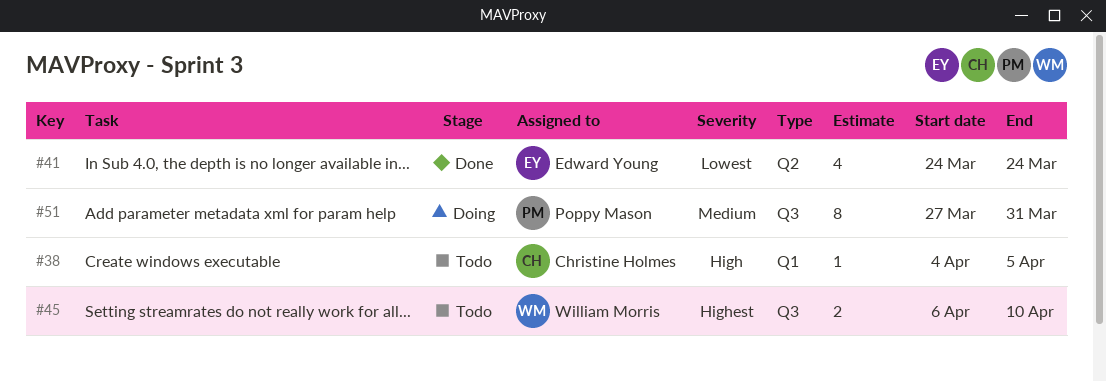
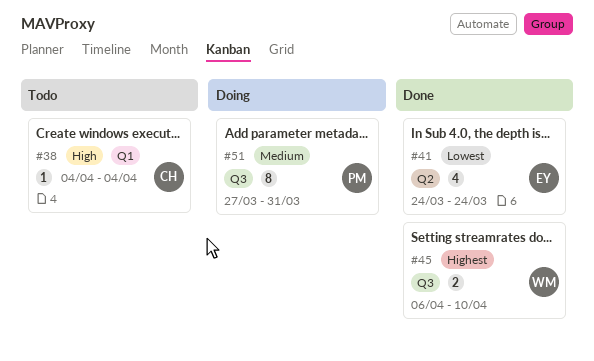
#38, due: Apr 5 -> Apr 4
#45, status: Todo -> Done

